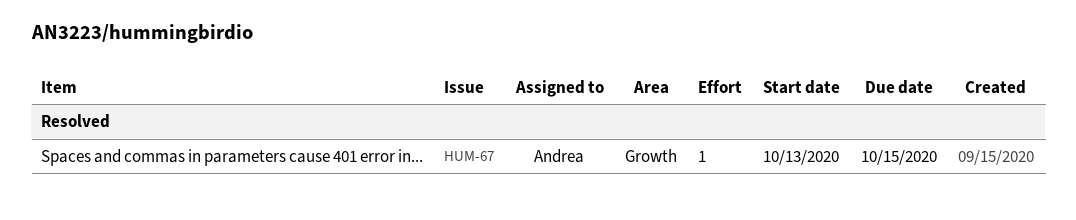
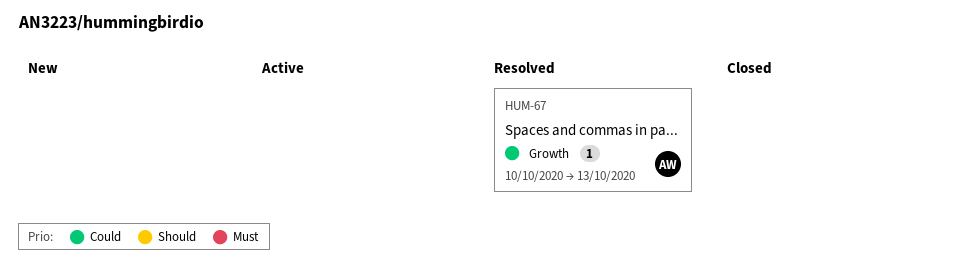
HUM-67, start: Oct 13 -> Oct 10
HUM-67, due: Oct 15 -> Oct 13

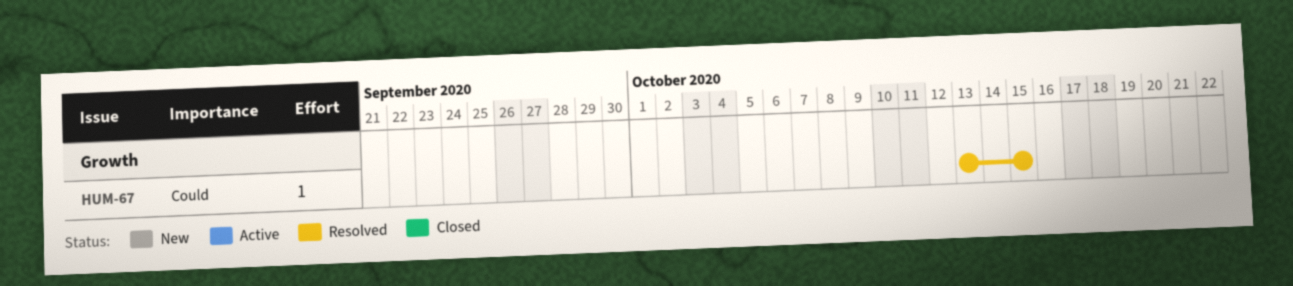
HUM-67, start: Oct 10 -> Oct 13
HUM-67, due: Oct 13 -> Oct 15

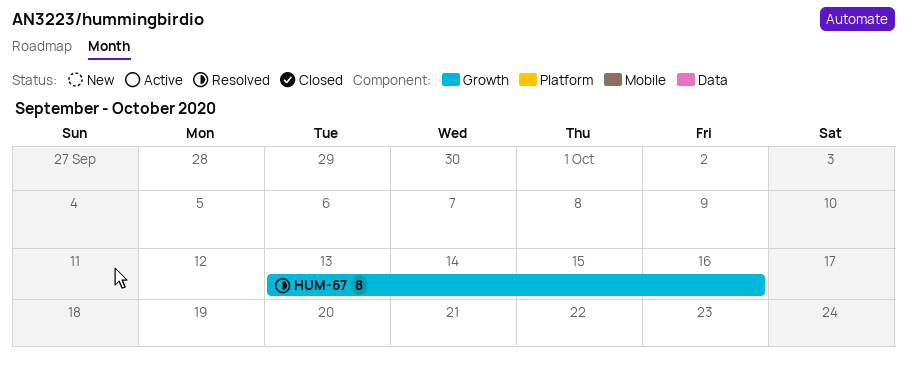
HUM-67, estimate: 1 -> 8
HUM-67, due: Oct 15 -> Oct 16

